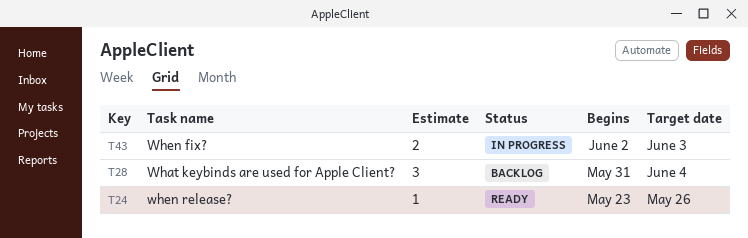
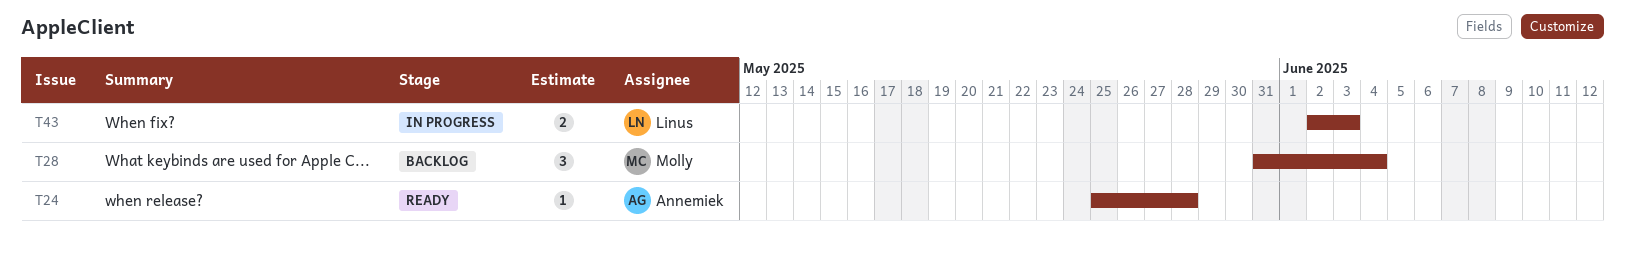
T24, start: May 23 -> May 25
T24, due: May 26 -> May 28

